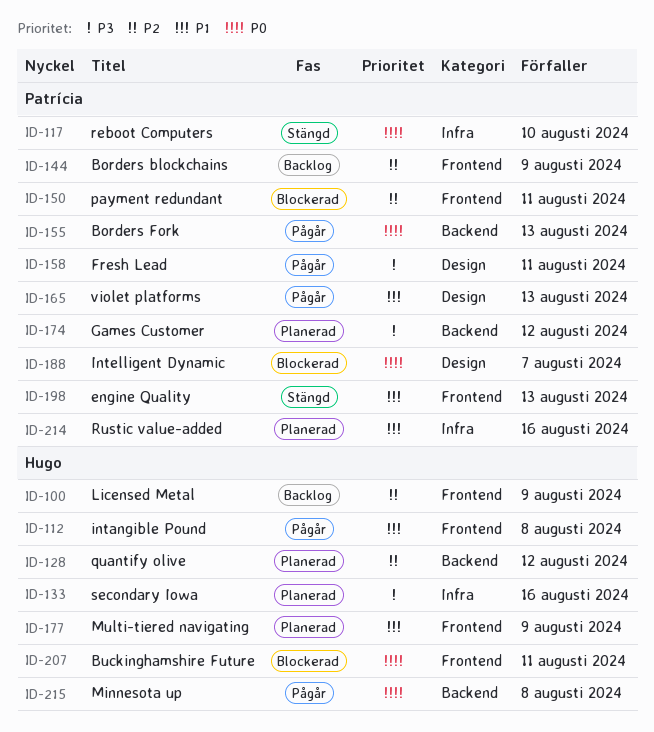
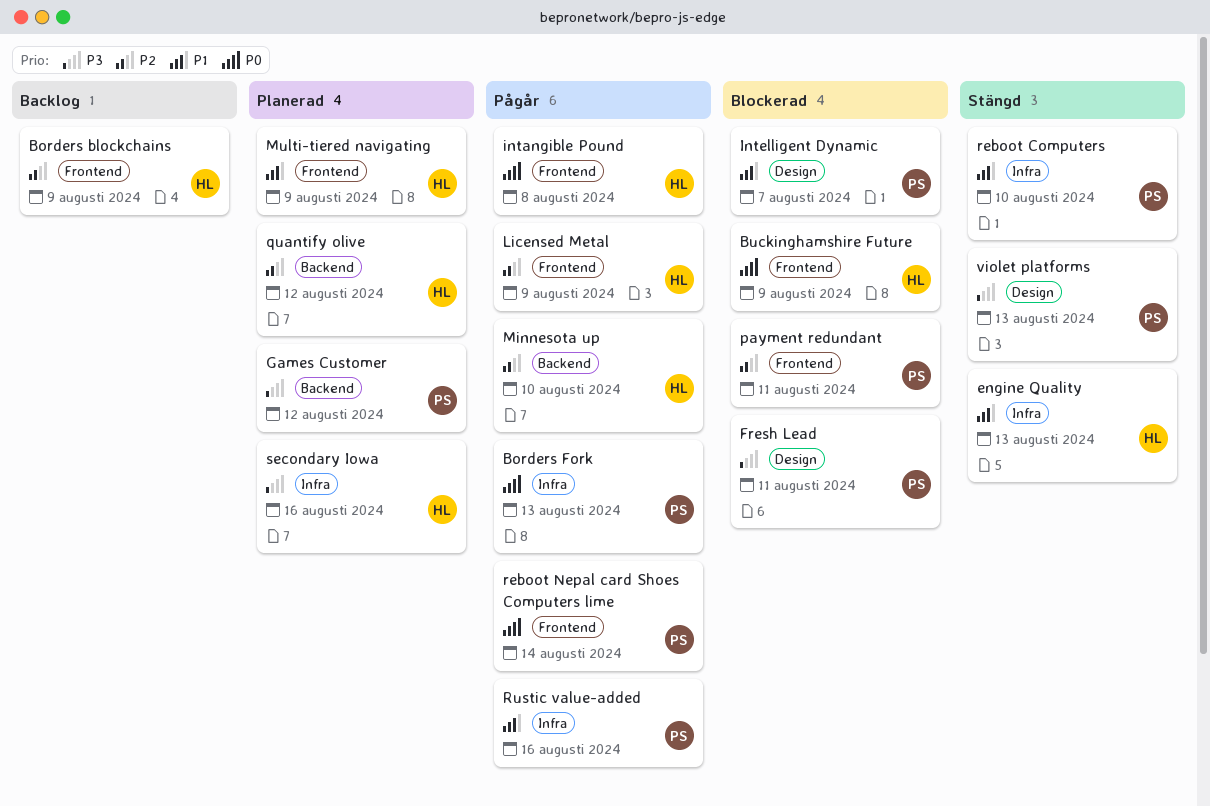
Borders blockchains, owner: Patrícia -> Hugo
Borders Fork, label: Backend -> Infra
Buckinghamshire Future, due: Aug 11 -> Aug 9
engine Quality, owner: Patrícia -> Hugo
engine Quality, label: Frontend -> Infra
Fresh Lead, status: Pågår -> Blockerad
intangible Pound, priority: P1 -> P0
Intelligent Dynamic, priority: P0 -> P1
Licensed Metal, status: Backlog -> Pågår
Minnesota up, priority: P0 -> P2
Minnesota up, due: Aug 8 -> Aug 10
reboot Computers, priority: P0 -> P1
reboot Nepal card Shoes Computers lime: none -> present
Rustic value-added, status: Planerad -> Pågår
violet platforms, status: Pågår -> Stängd
violet platforms, priority: P1 -> P3

